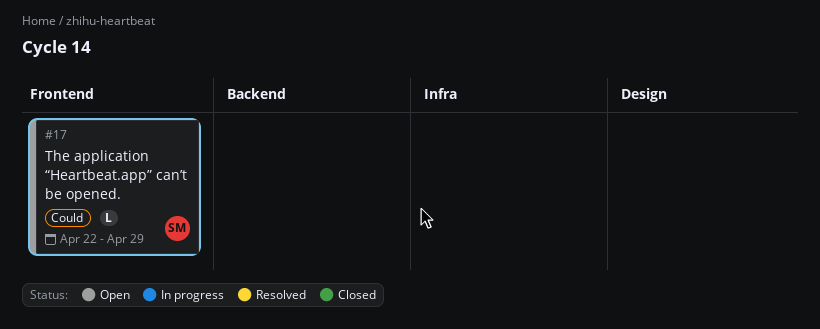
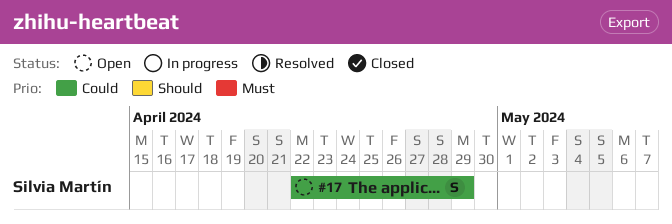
#17, estimate: L -> S

